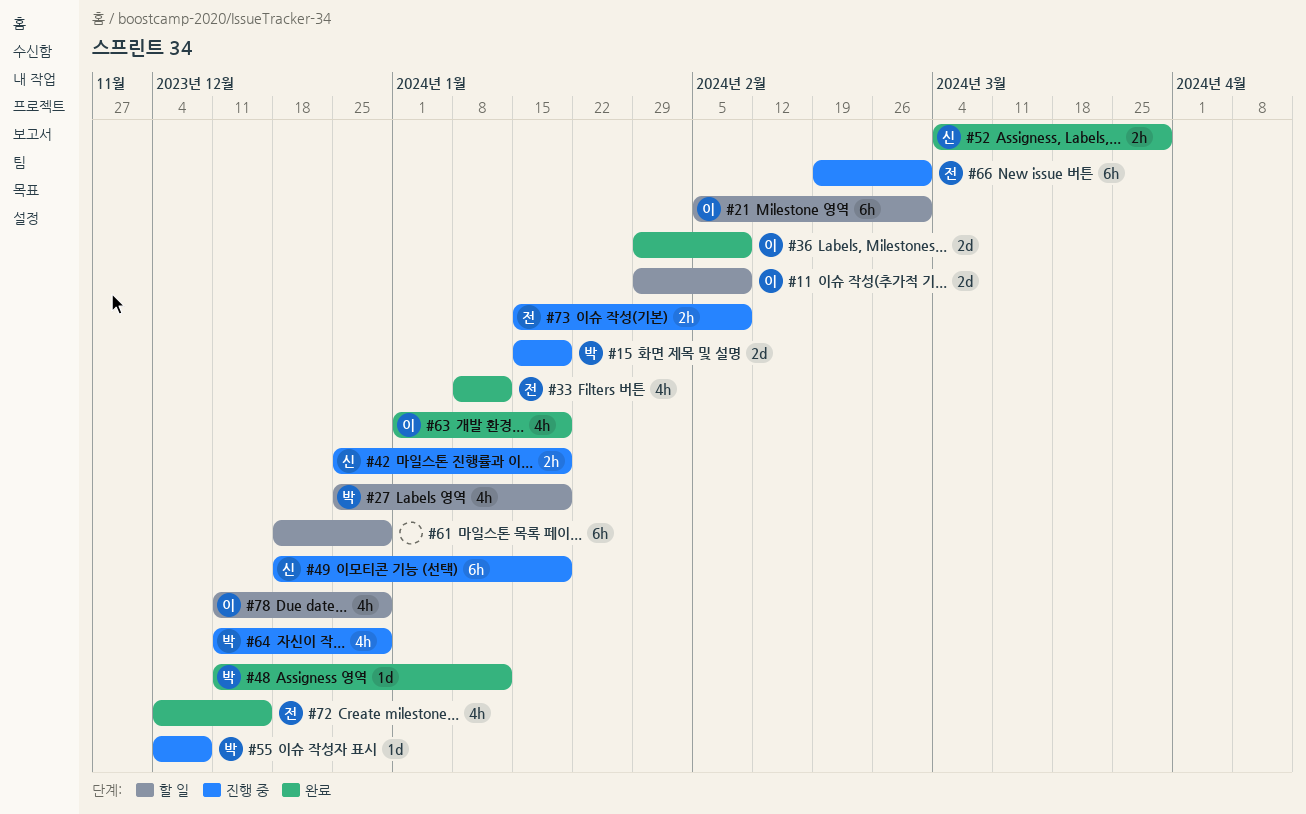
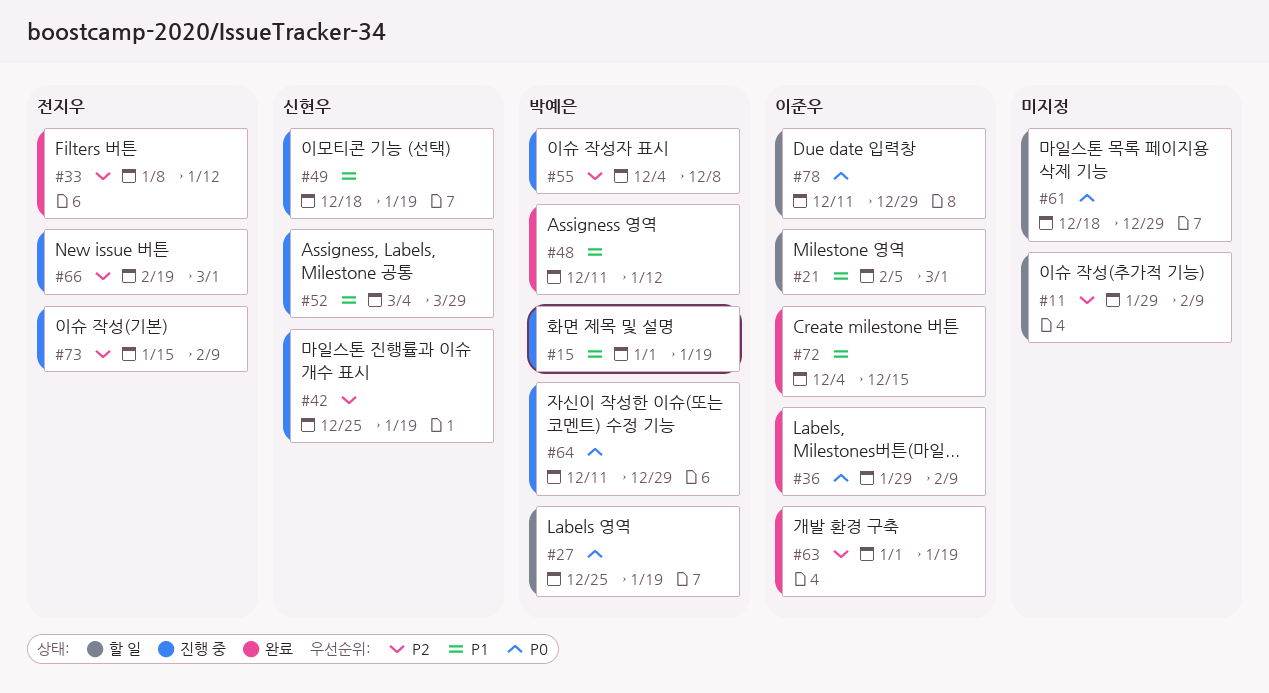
#11, owner: 이준우 -> none
#15, start: Jan 15 -> Jan 1
#52, status: 완료 -> 진행 중
#72, owner: 전지우 -> 이준우

